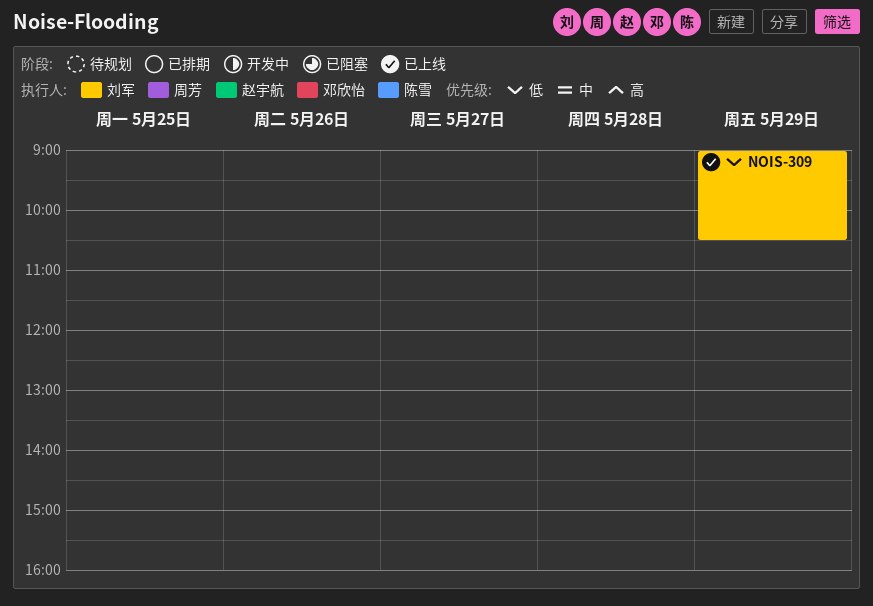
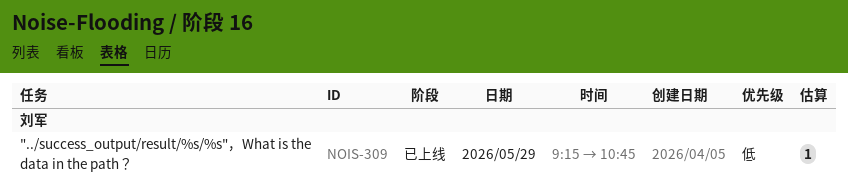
NOIS-309, begins: 09:00 -> 09:15
NOIS-309, ends: 10:30 -> 10:45

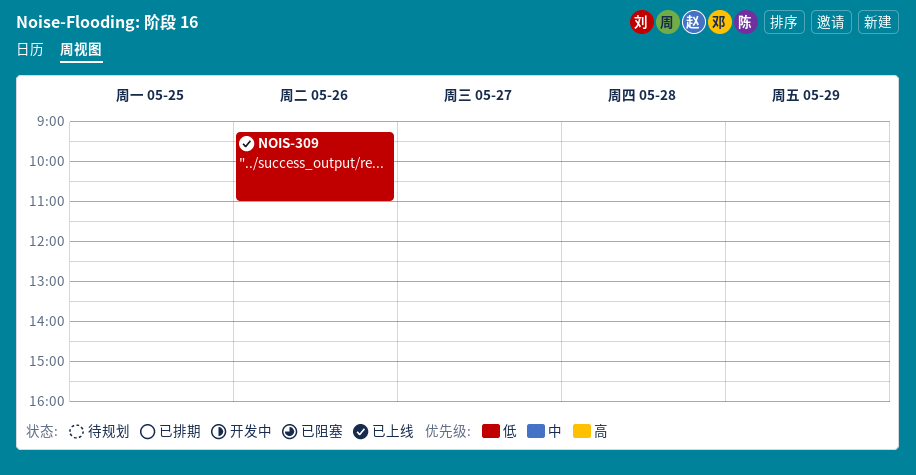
NOIS-309, day: May 29 -> May 26
NOIS-309, ends: 10:45 -> 11:00

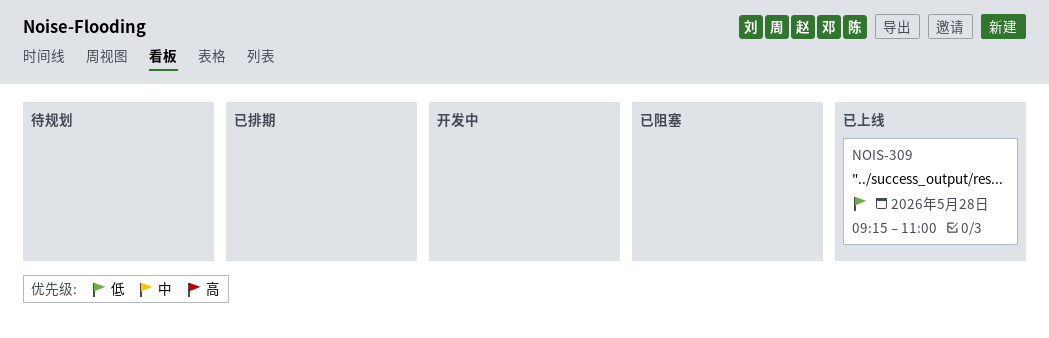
NOIS-309, day: May 26 -> May 28

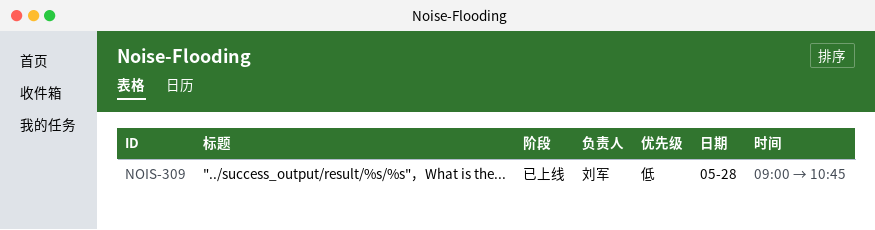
NOIS-309, begins: 09:15 -> 09:00
NOIS-309, ends: 11:00 -> 10:45

